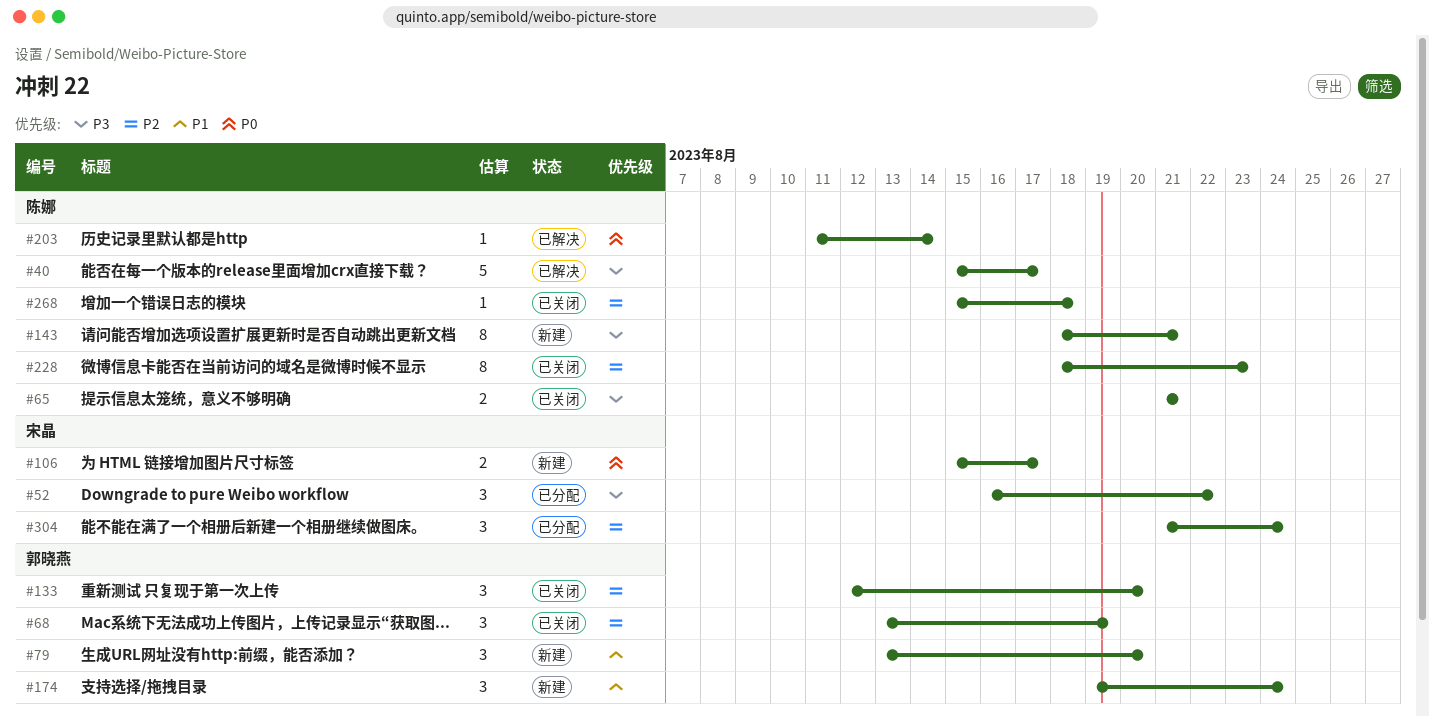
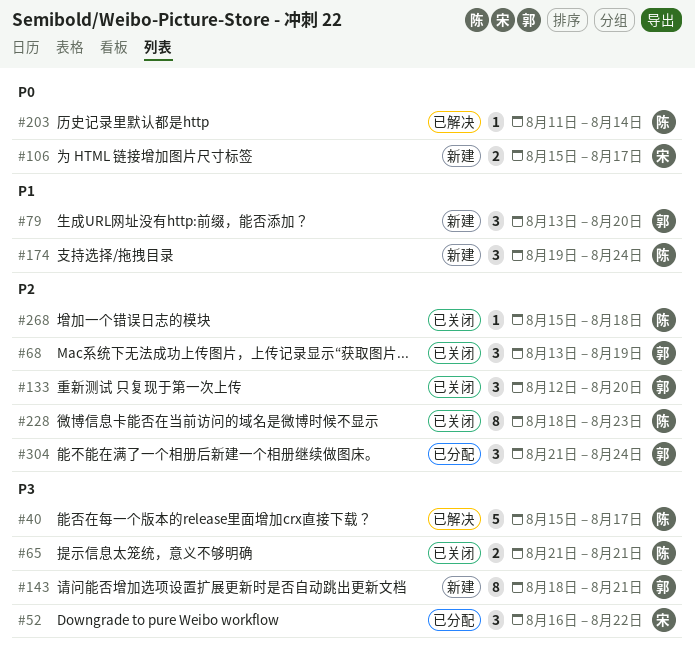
#143, owner: 陈娜 -> 郭晓燕
#174, owner: 郭晓燕 -> 陈娜
#304, owner: 宋晶 -> 郭晓燕

